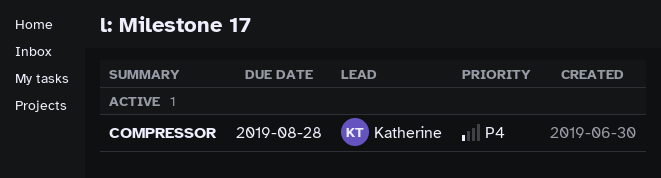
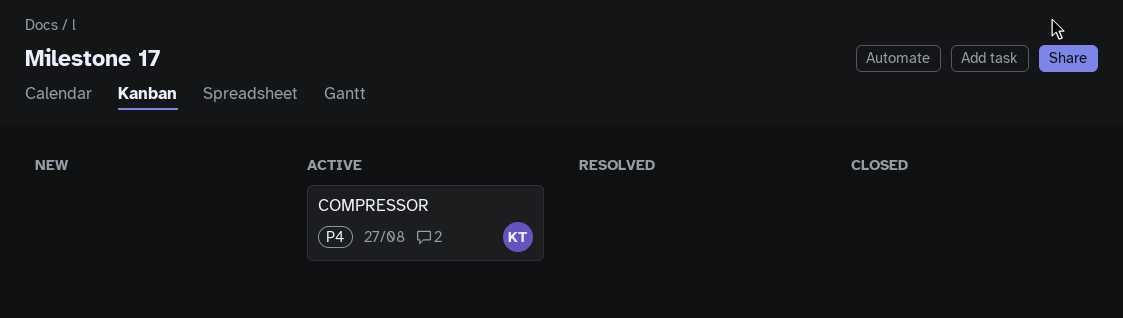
COMPRESSOR, due: Aug 28 -> Aug 27

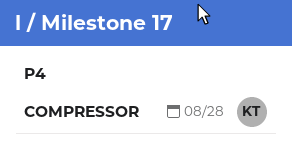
COMPRESSOR, due: Aug 27 -> Aug 28

